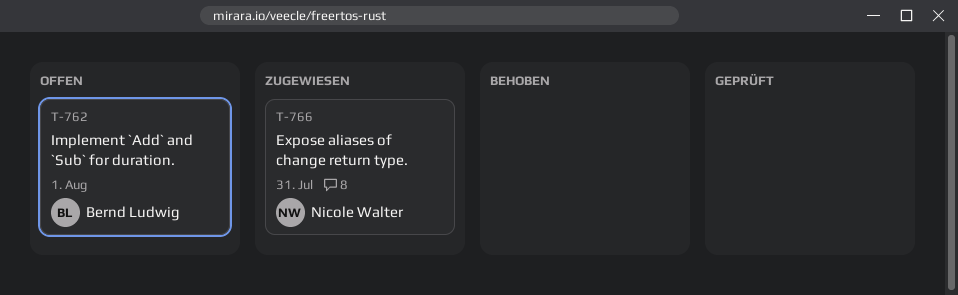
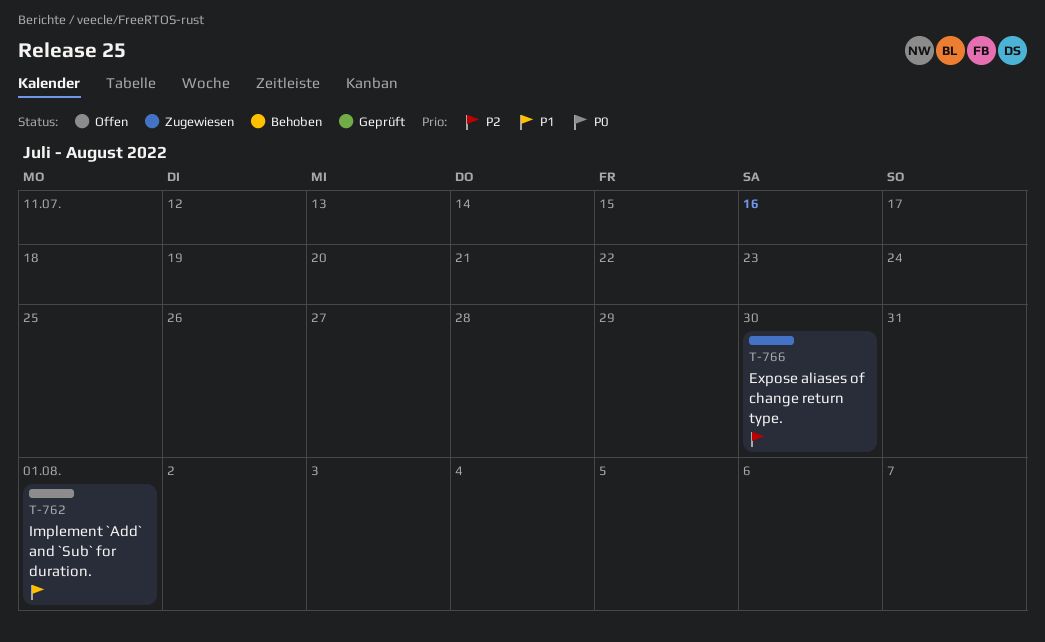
T-766, due: Jul 31 -> Jul 30

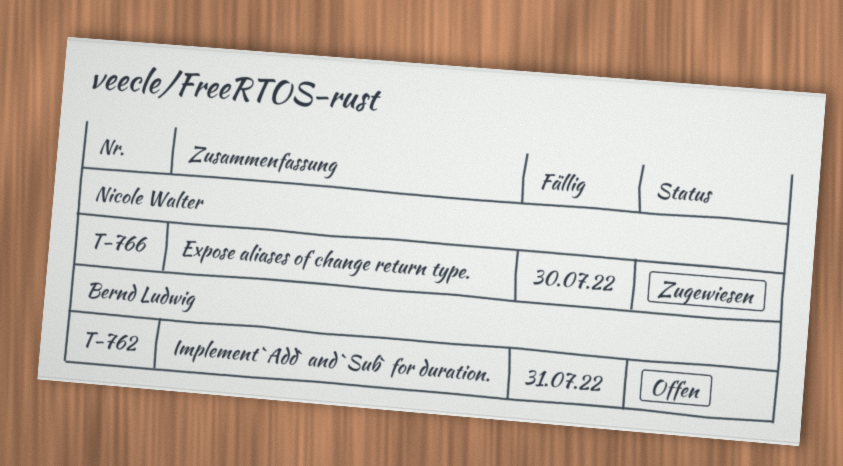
T-762, due: Aug 1 -> Jul 31

